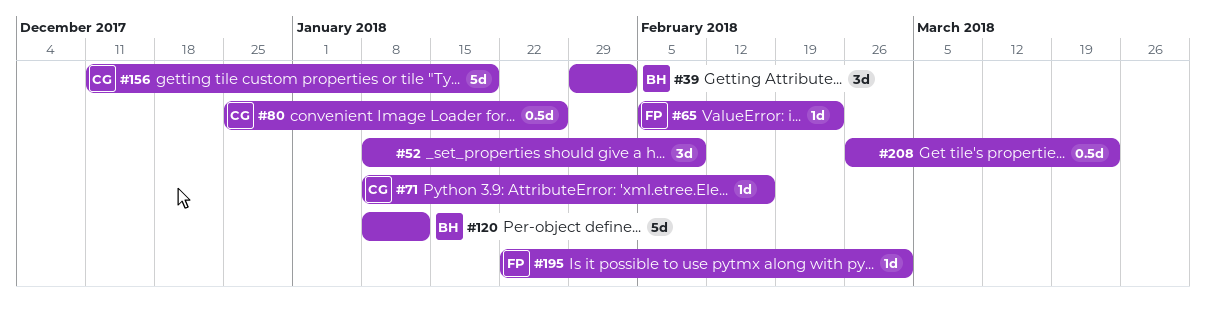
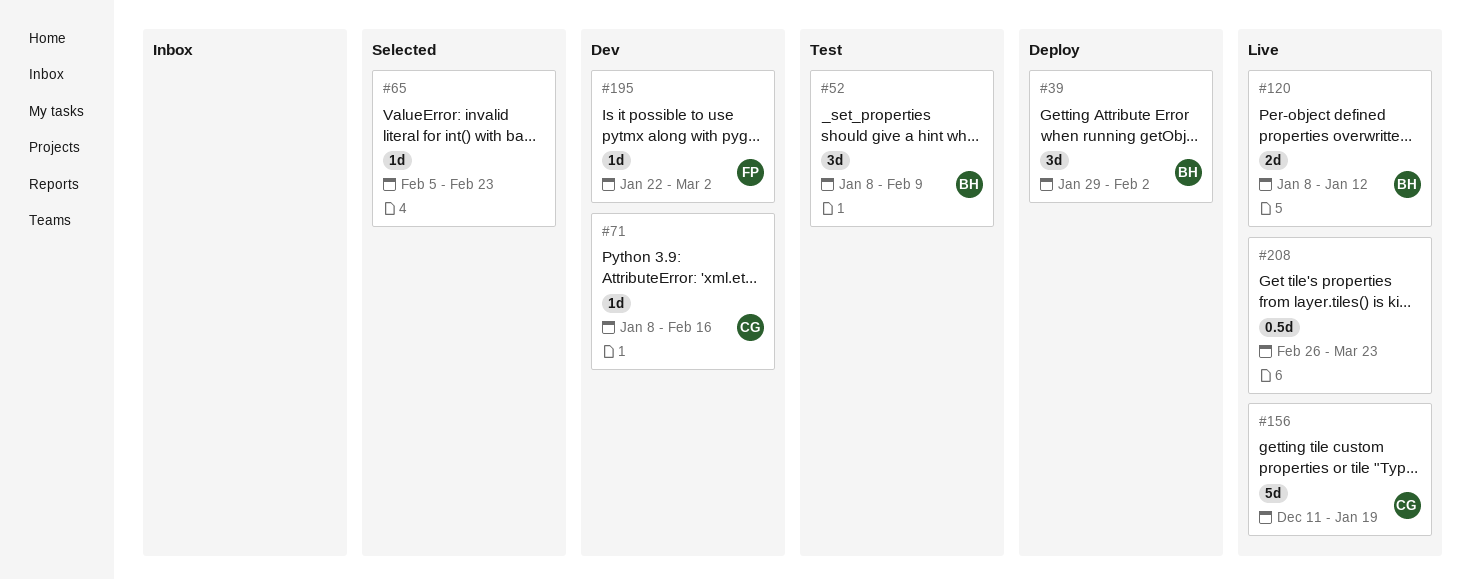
#52, owner: none -> BH
#65, owner: FP -> none
#80: present -> none
#120, estimate: 5d -> 2d

